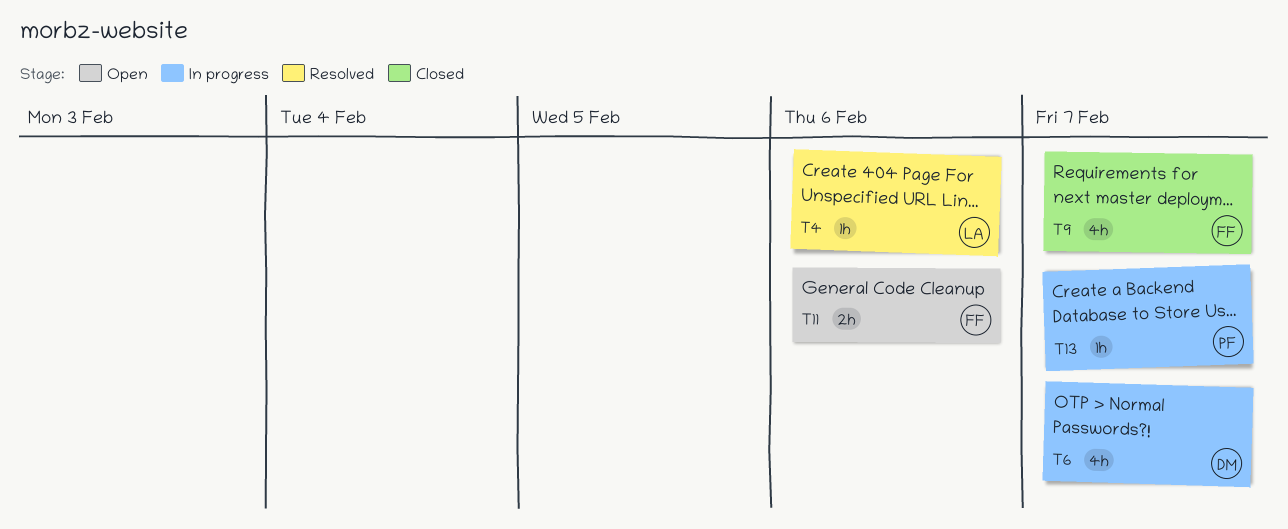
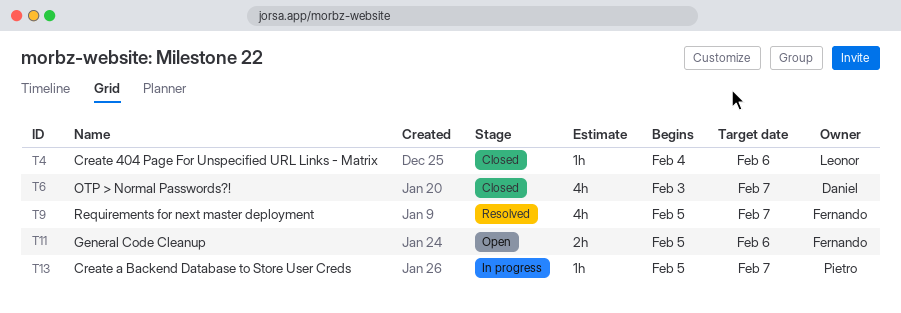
T4, status: Resolved -> Closed
T6, status: In progress -> Closed
T9, status: Closed -> Resolved

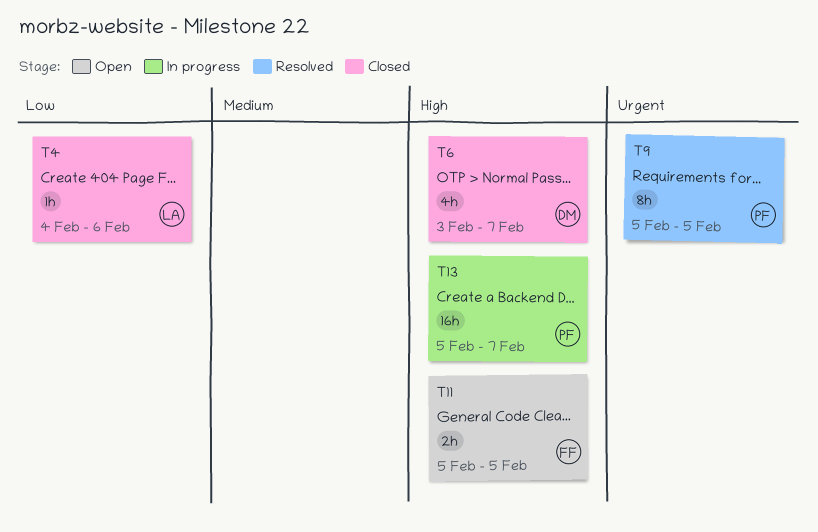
T9, owner: Fernando -> Pietro
T9, estimate: 4h -> 8h
T9, due: Feb 7 -> Feb 5
T11, due: Feb 6 -> Feb 5
T13, estimate: 1h -> 16h

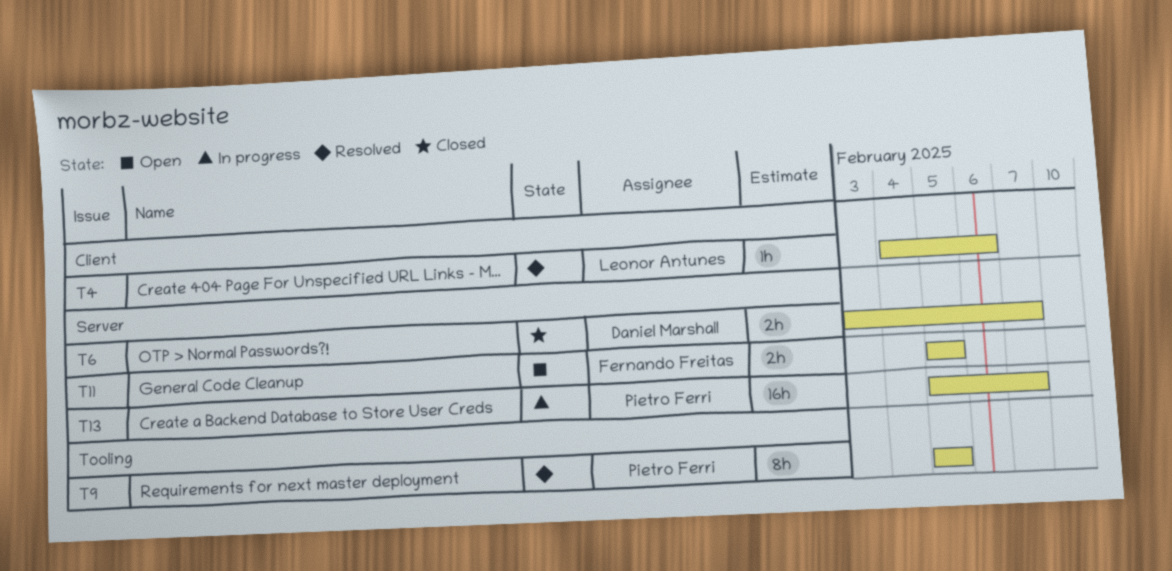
T4, status: Closed -> Resolved
T6, estimate: 4h -> 2h

